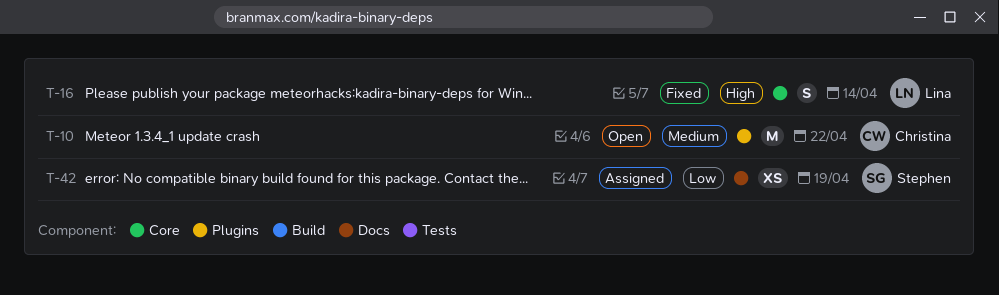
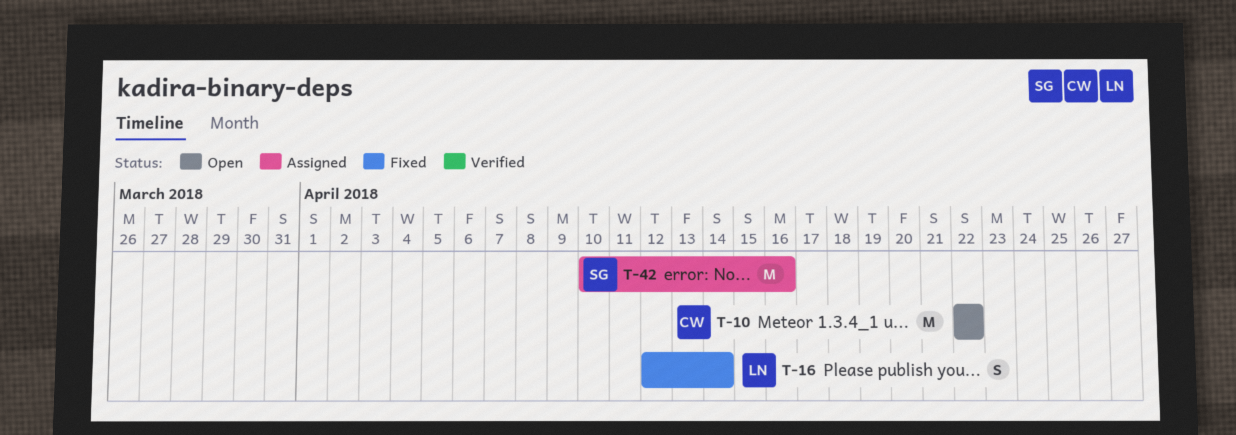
T-42, estimate: XS -> M
T-42, due: Apr 19 -> Apr 16

